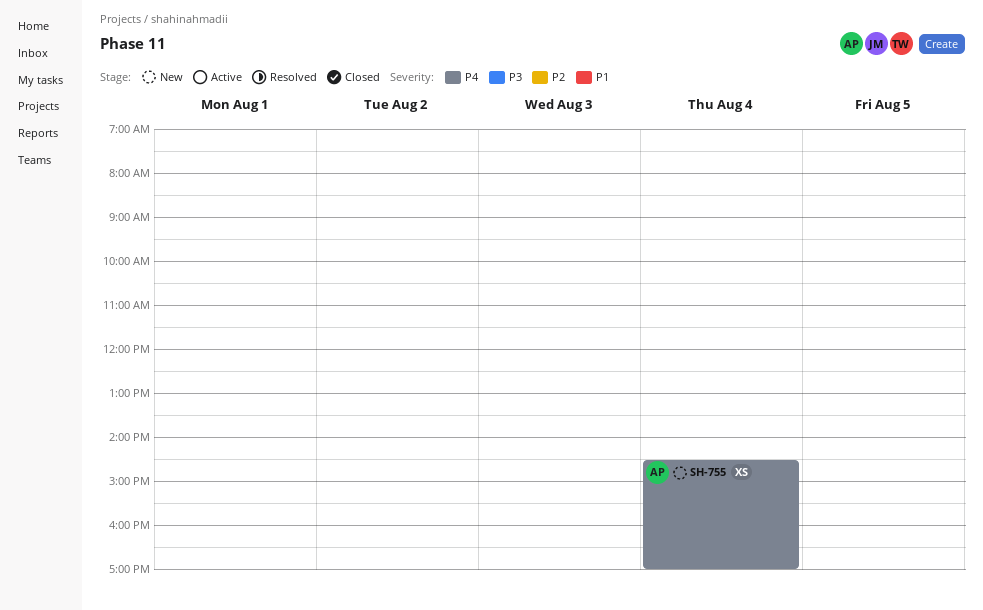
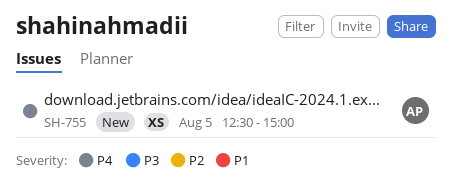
SH-755, day: Aug 4 -> Aug 5
SH-755, begins: 14:30 -> 12:30
SH-755, ends: 17:00 -> 15:00

